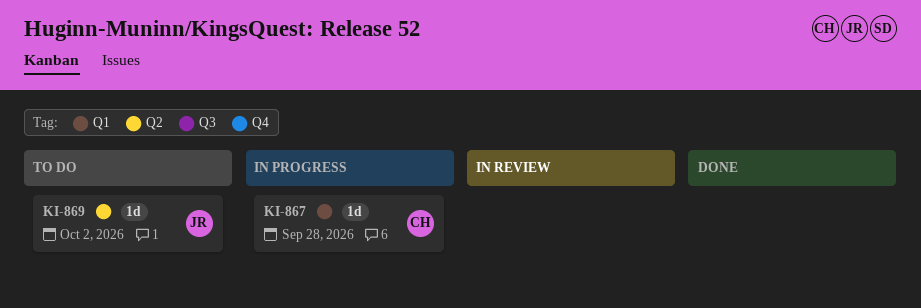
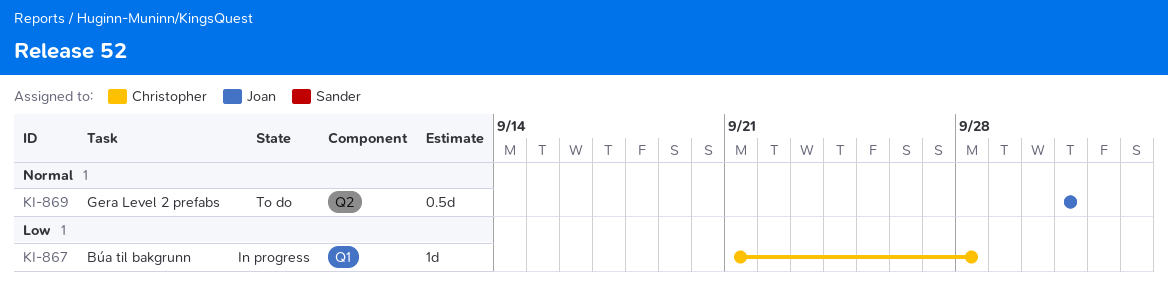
KI-869, estimate: 1d -> 0.5d
KI-869, due: Oct 2 -> Oct 1

